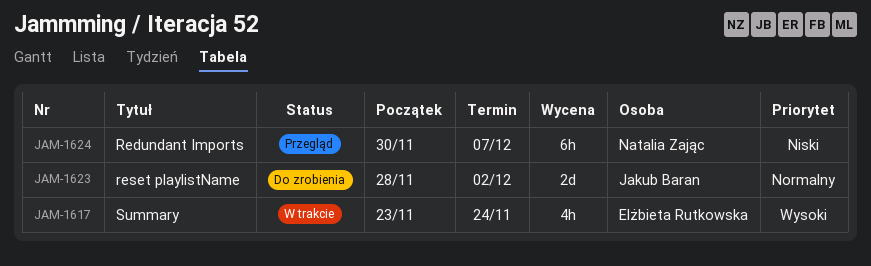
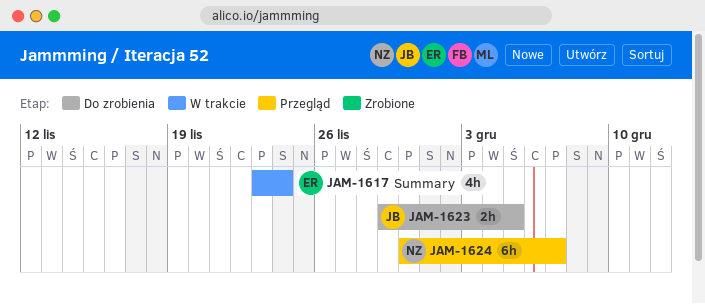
JAM-1623, estimate: 2d -> 2h
JAM-1623, start: Nov 28 -> Nov 29
JAM-1623, due: Dec 2 -> Dec 5

